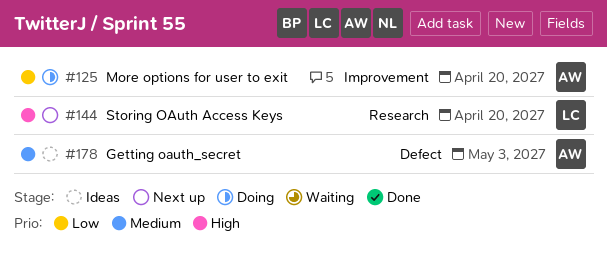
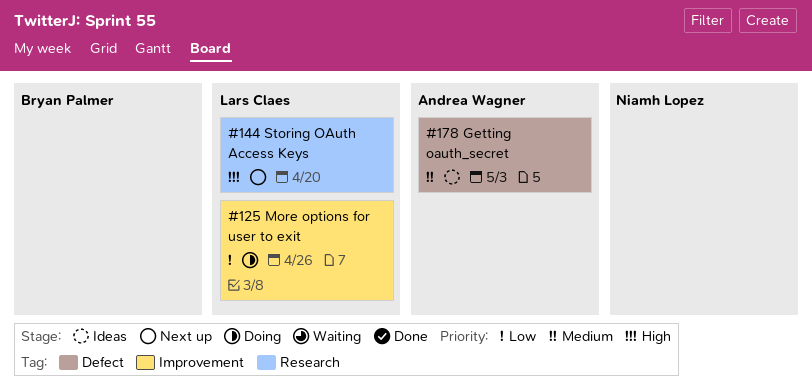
#125, owner: Andrea Wagner -> Lars Claes
#125, due: Apr 20 -> Apr 26

